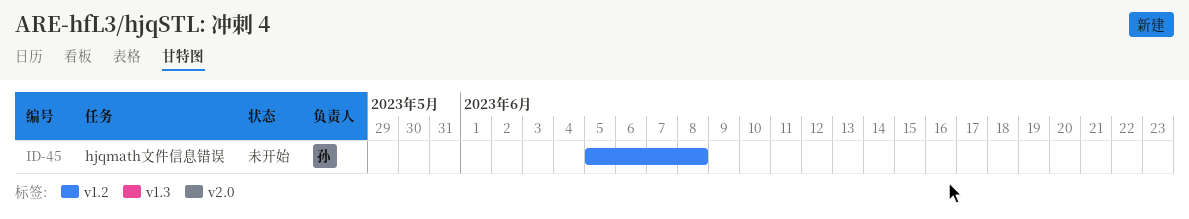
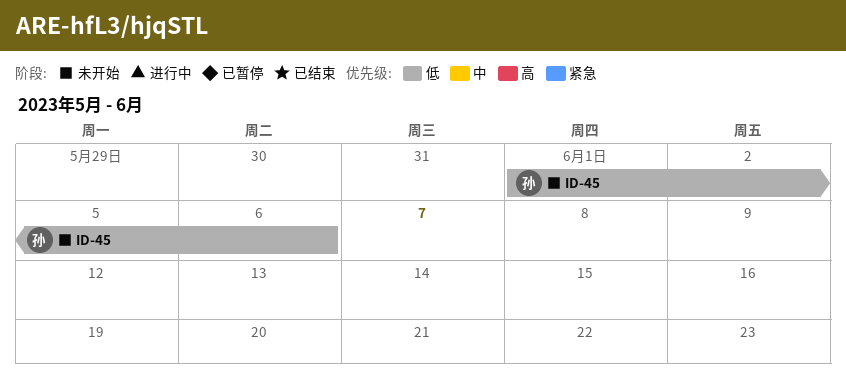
ID-45, start: Jun 5 -> Jun 1
ID-45, due: Jun 8 -> Jun 6

